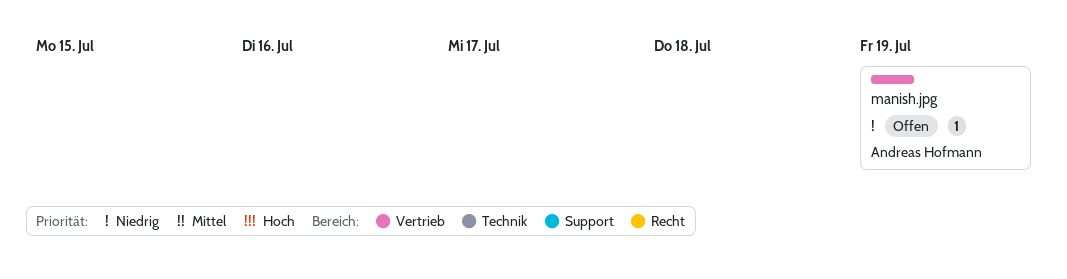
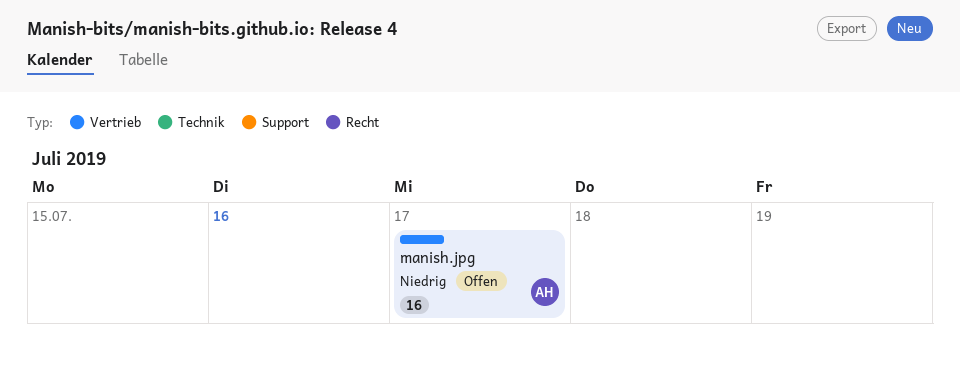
manish.jpg, estimate: 1 -> 16
manish.jpg, due: Jul 19 -> Jul 17

